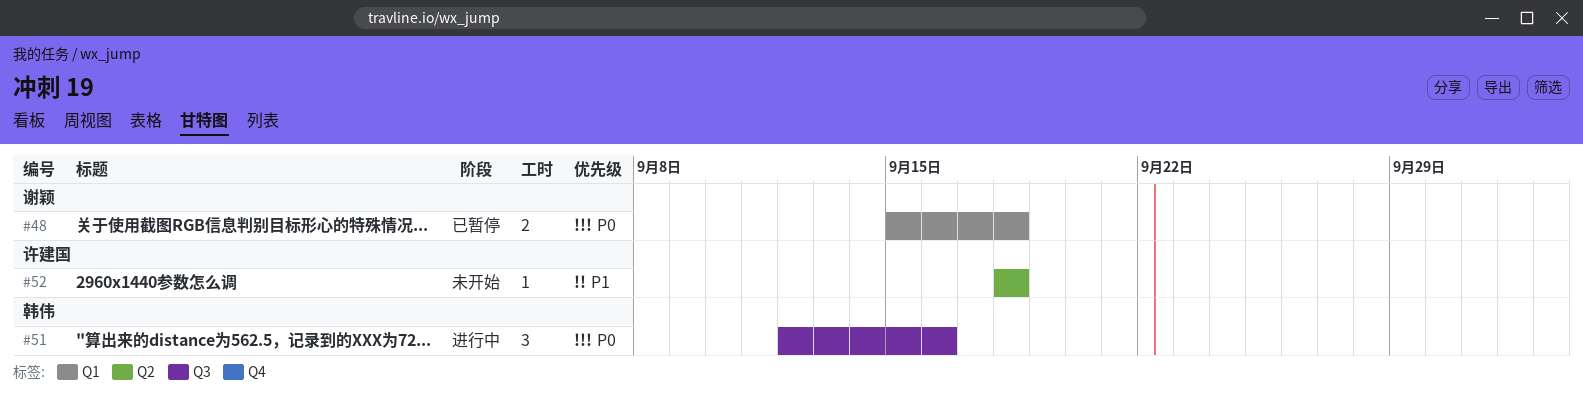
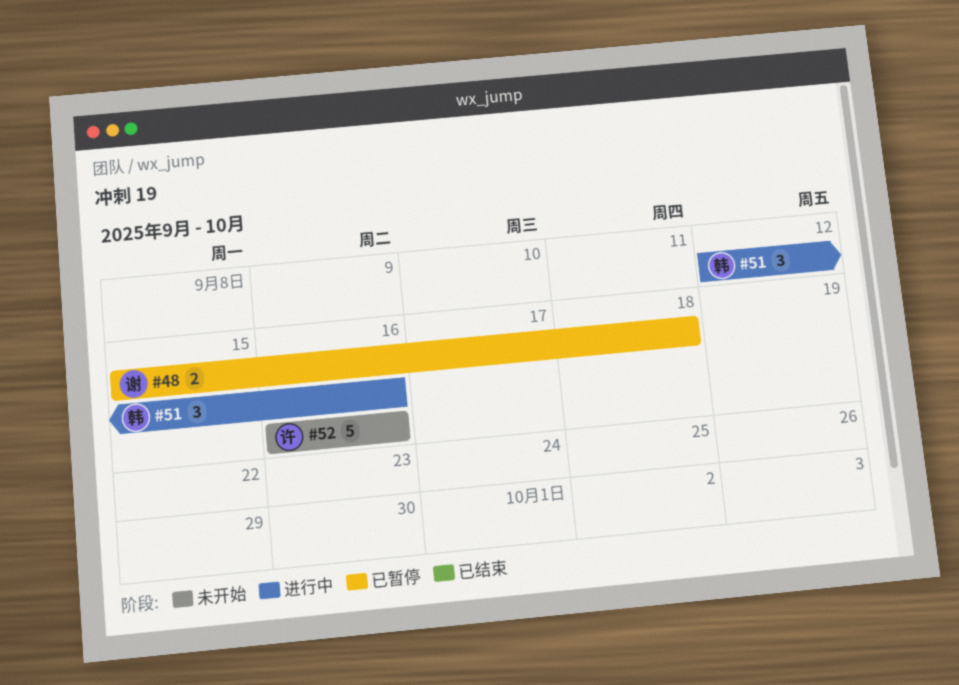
#52, estimate: 1 -> 5
#52, start: Sep 18 -> Sep 16
#52, due: Sep 18 -> Sep 16

